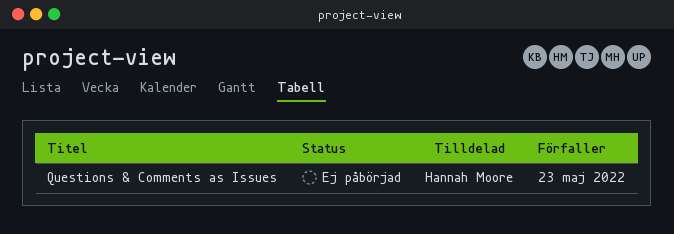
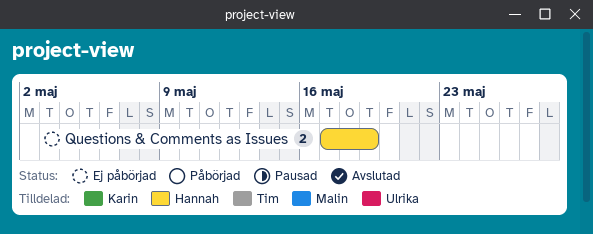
Questions & Comments as Issues, due: May 23 -> May 19

